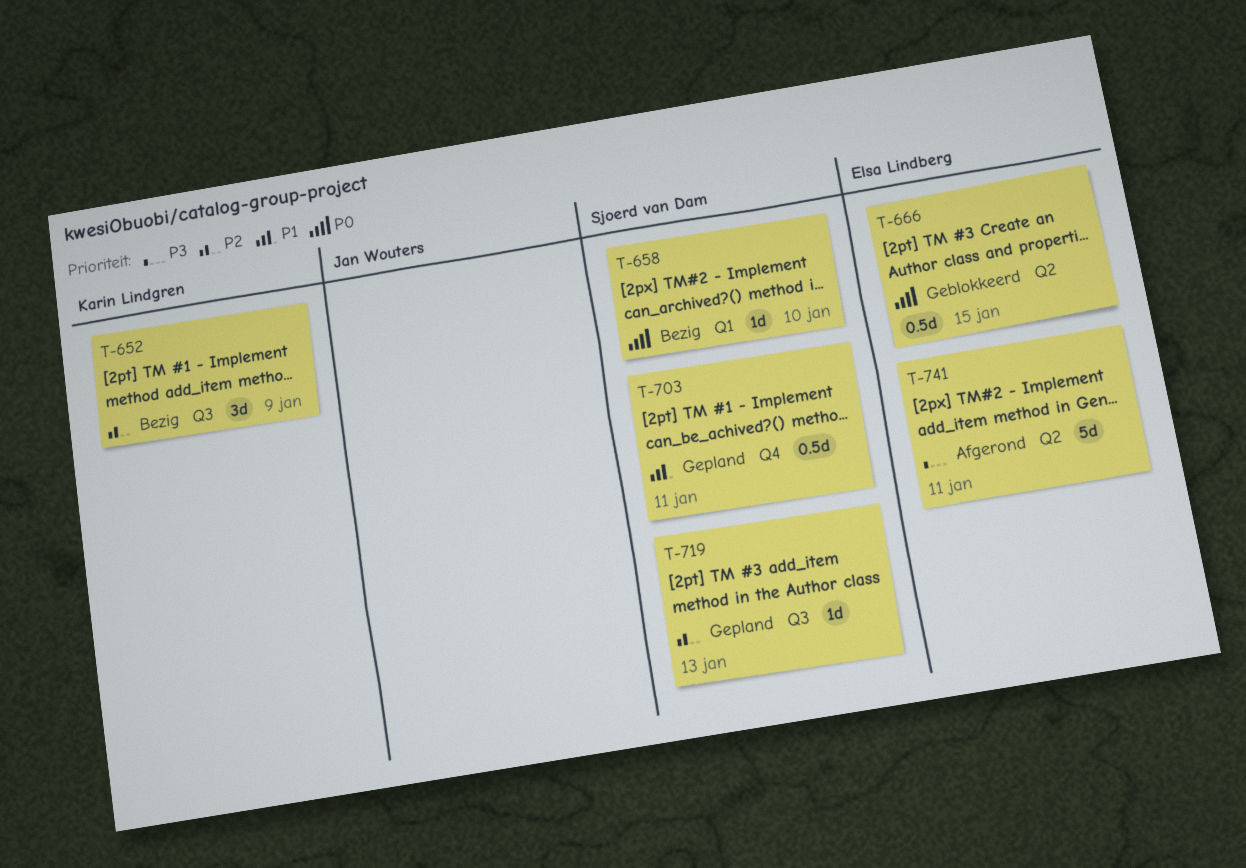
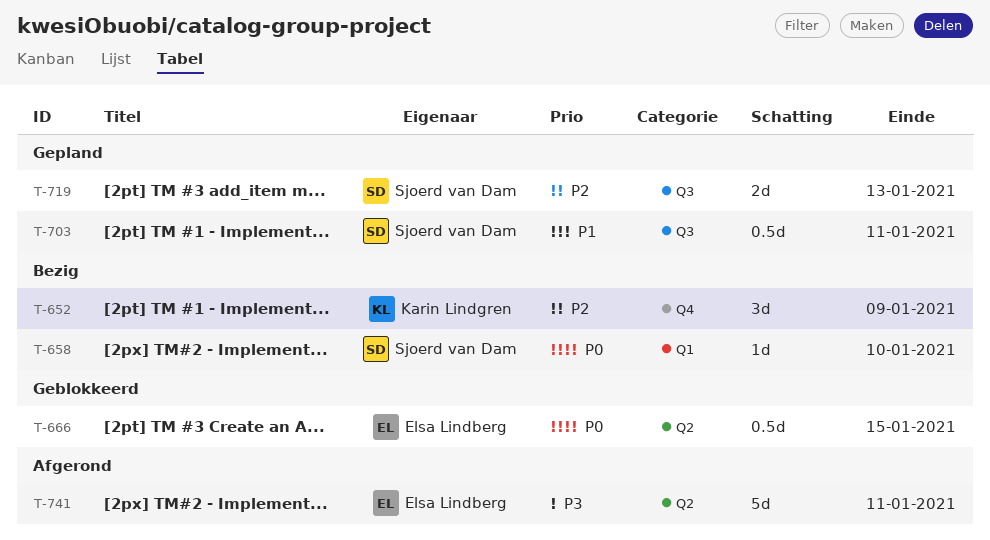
T-652, label: Q3 -> Q4
T-703, label: Q4 -> Q3
T-719, estimate: 1d -> 2d

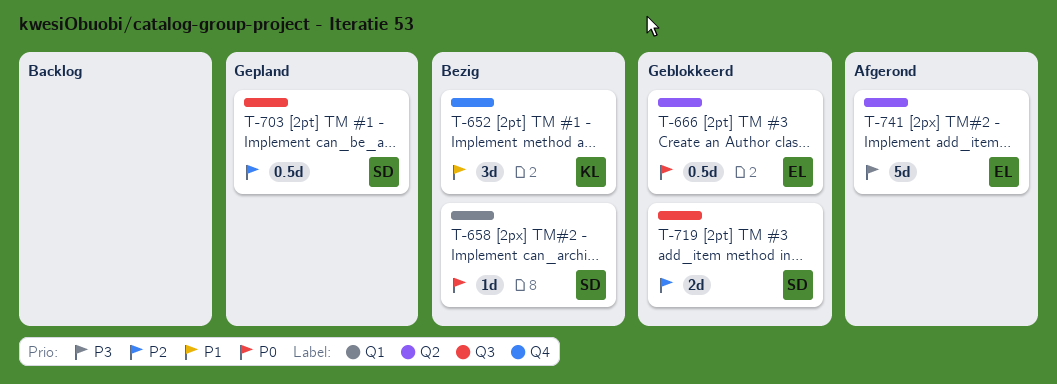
T-652, priority: P2 -> P1
T-703, priority: P1 -> P2
T-719, status: Gepland -> Geblokkeerd

